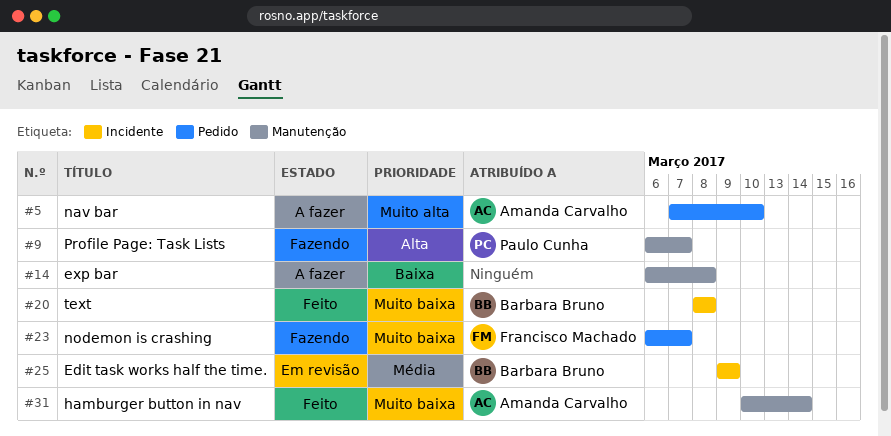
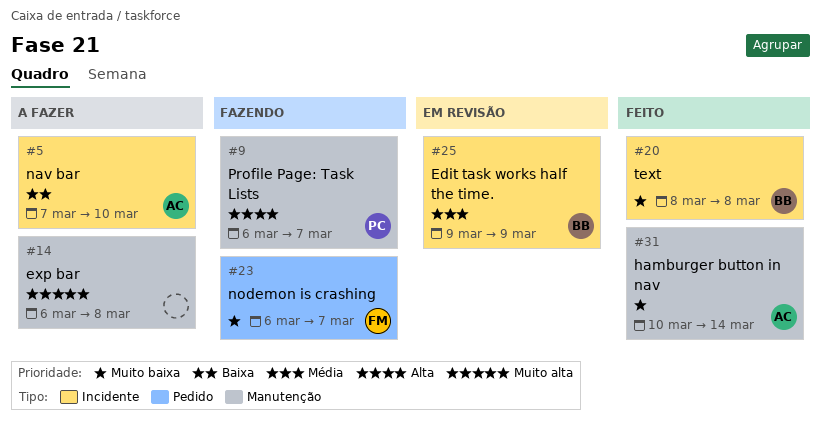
#5, priority: Muito alta -> Baixa
#5, label: Pedido -> Incidente
#14, priority: Baixa -> Muito alta

